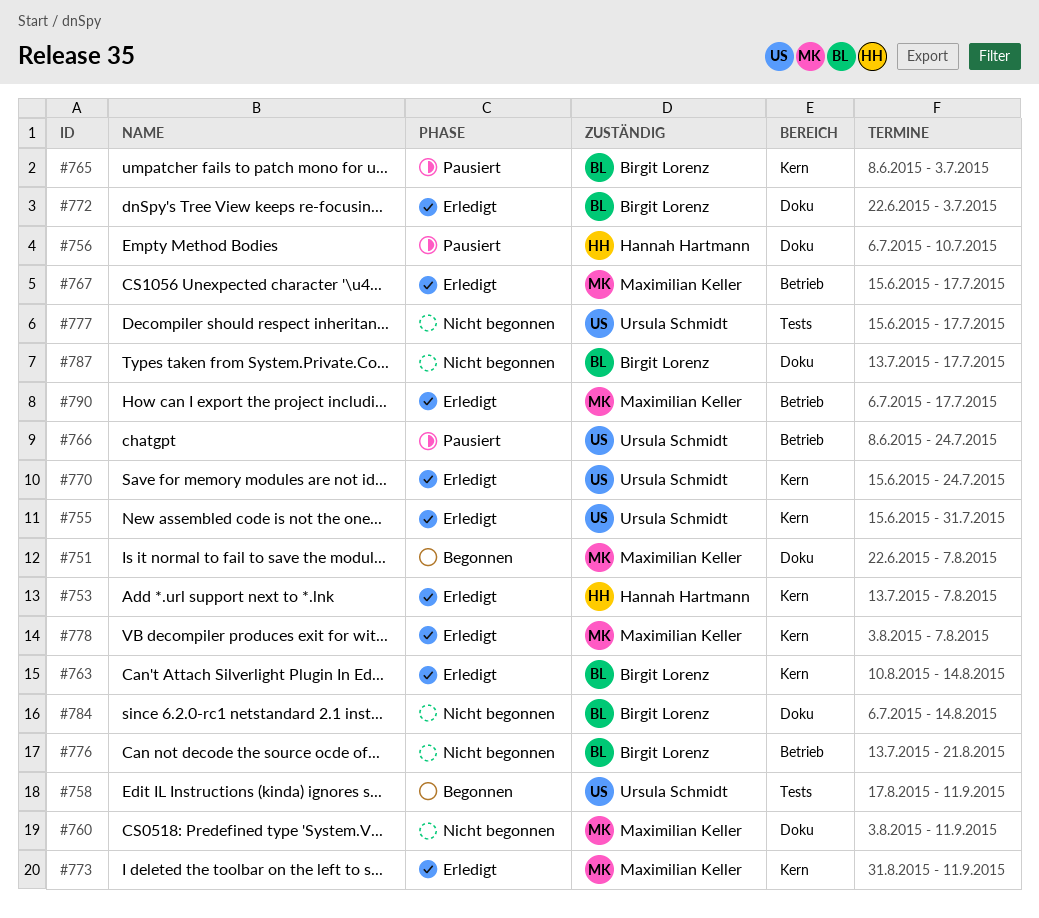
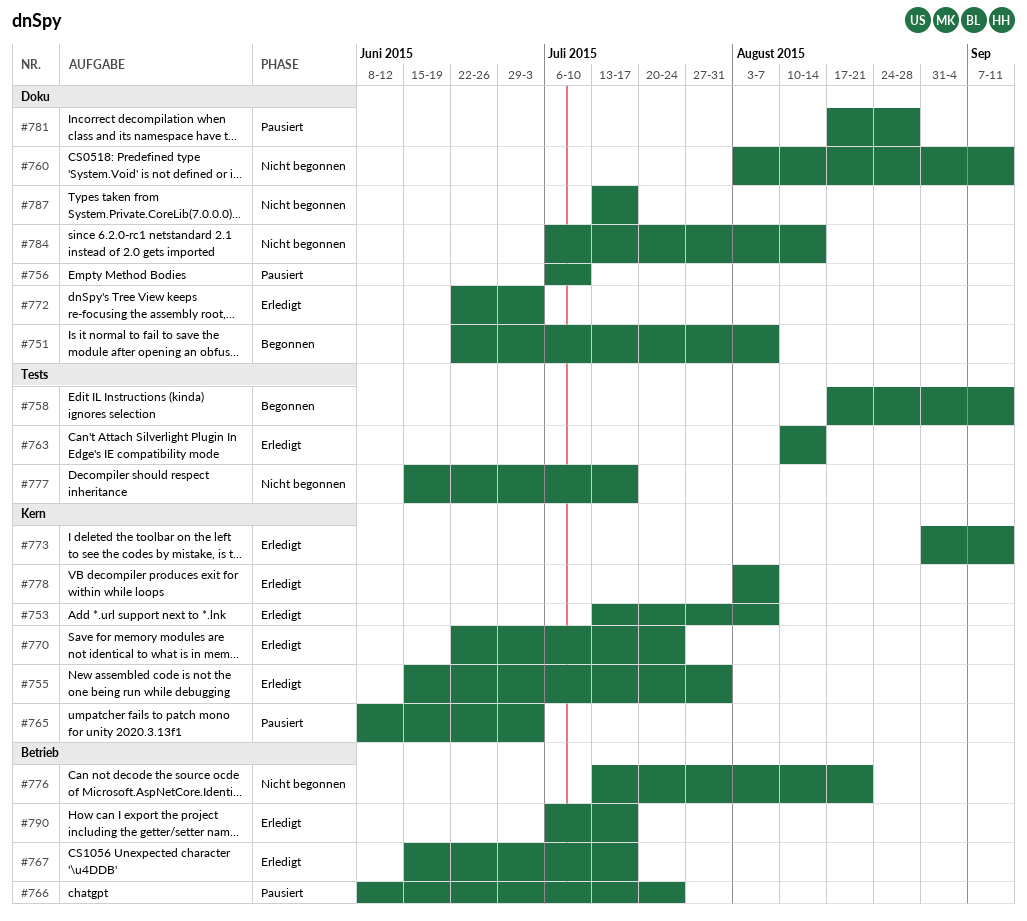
#763, label: Kern -> Tests
#770, start: Jun 15 -> Jun 22
#781: none -> present

